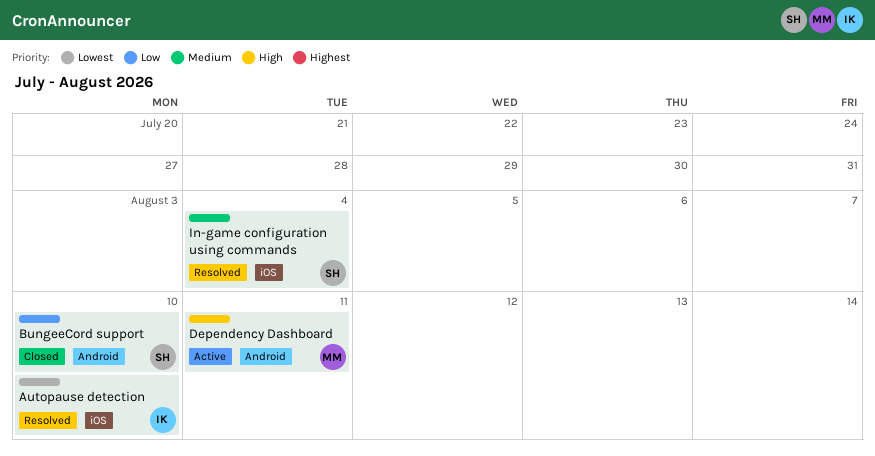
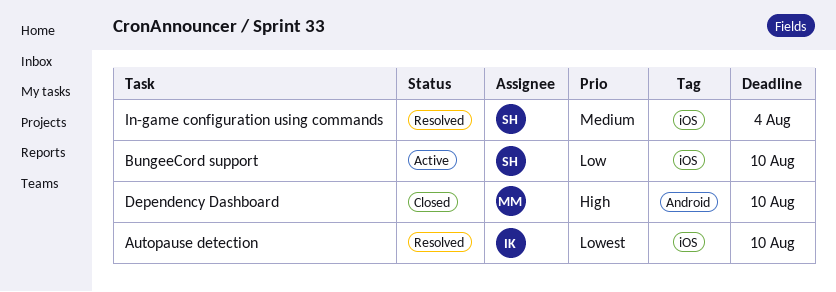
BungeeCord support, status: Closed -> Active
BungeeCord support, label: Android -> iOS
Dependency Dashboard, status: Active -> Closed
Dependency Dashboard, due: Aug 11 -> Aug 10

